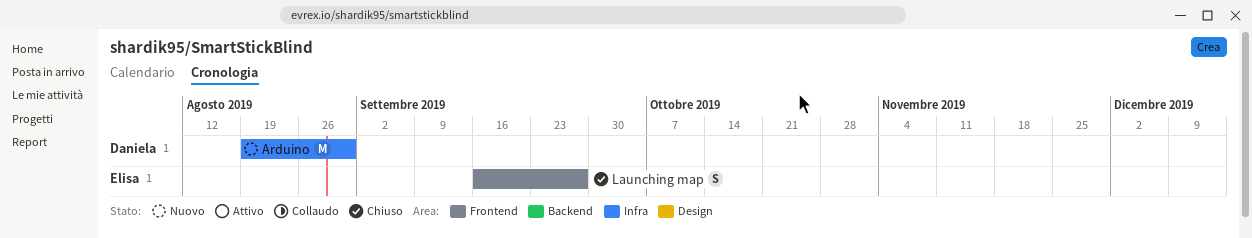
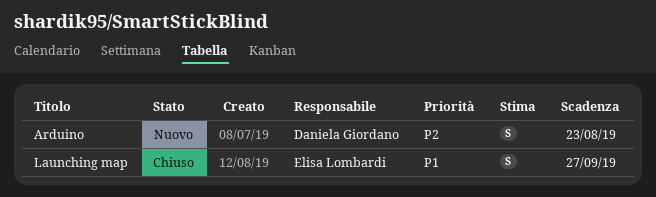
Arduino, estimate: M -> S
Arduino, due: Aug 30 -> Aug 23

